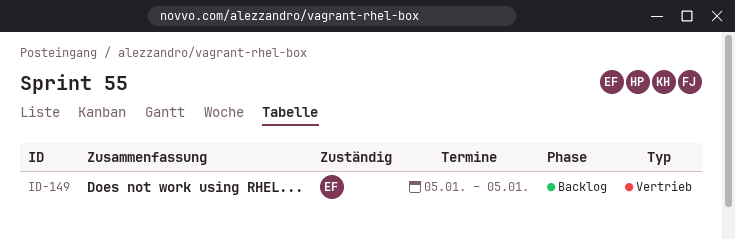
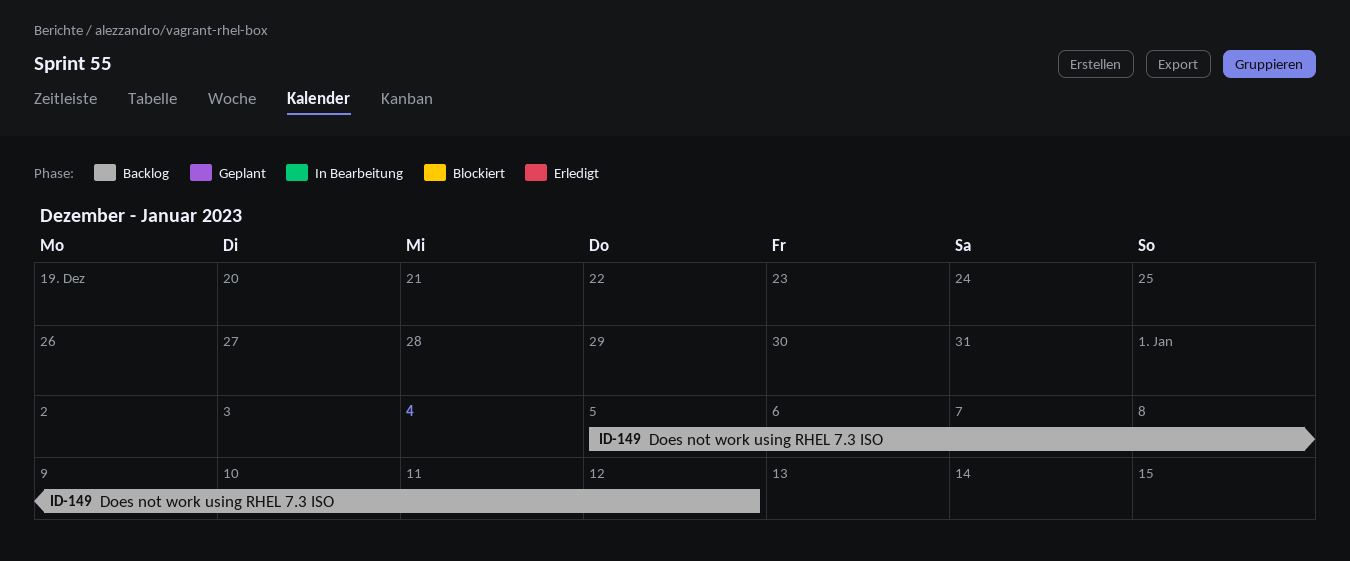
ID-149, due: Jan 5 -> Jan 12

